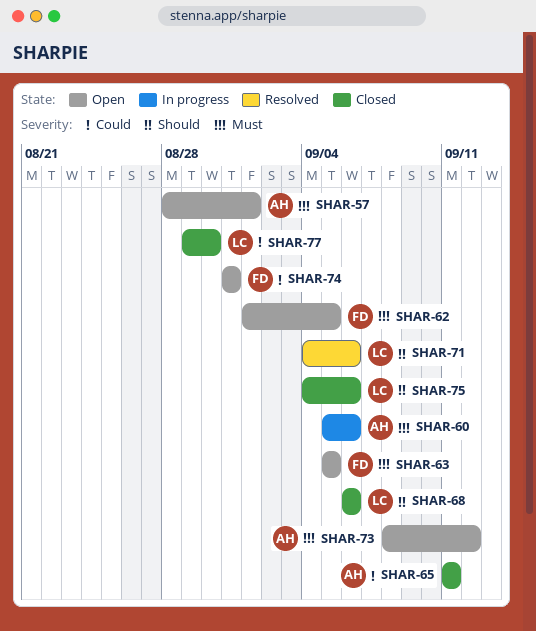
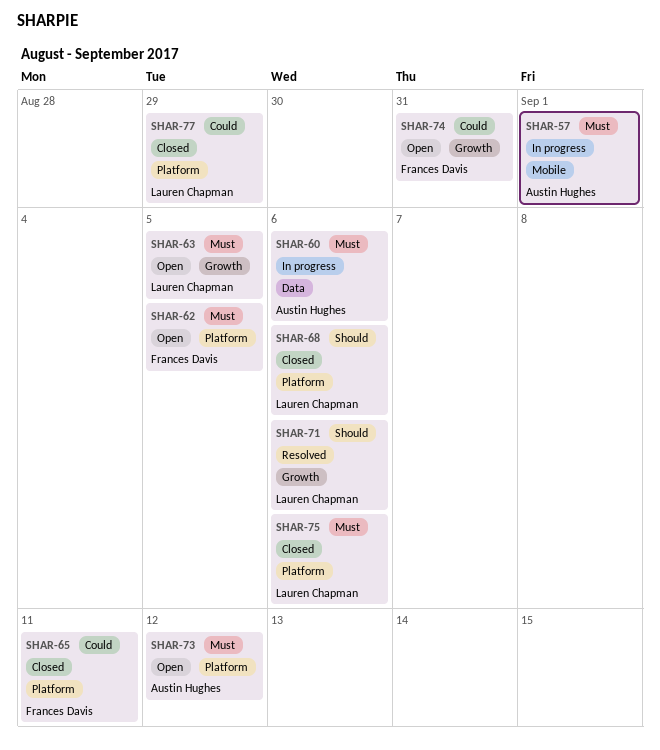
SHAR-57, status: Open -> In progress
SHAR-63, owner: Frances Davis -> Lauren Chapman
SHAR-65, owner: Austin Hughes -> Frances Davis
SHAR-75, priority: Should -> Must
SHAR-77, due: Aug 30 -> Aug 29

